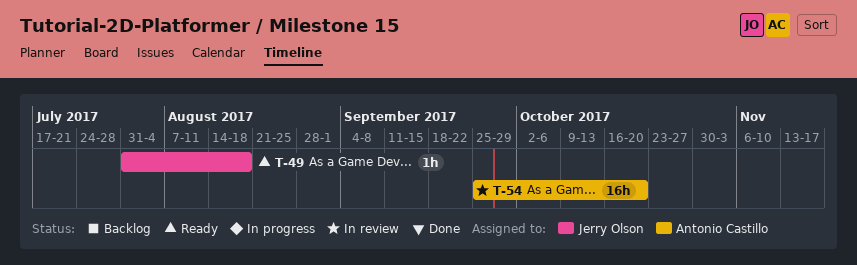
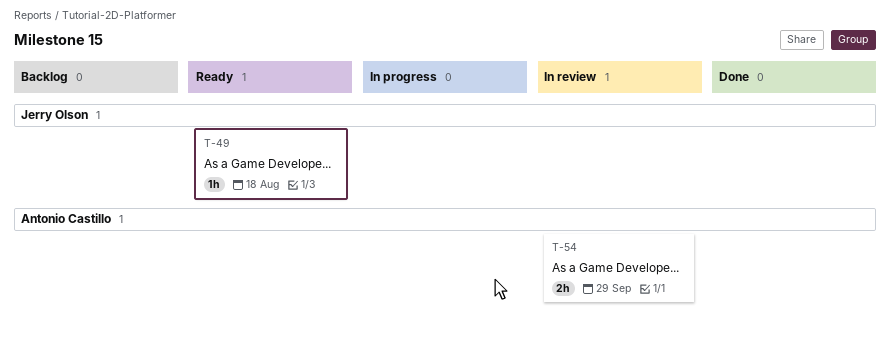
T-54, estimate: 16h -> 2h
T-54, due: Oct 20 -> Sep 29

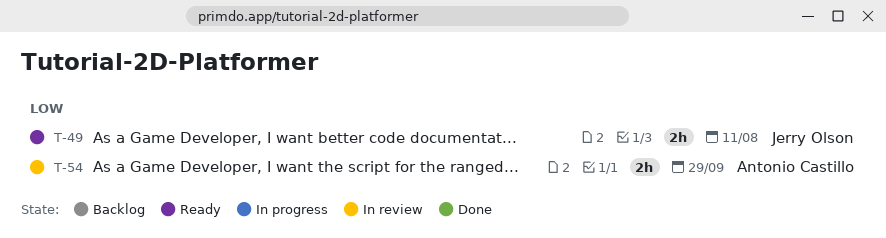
T-49, estimate: 1h -> 2h
T-49, due: Aug 18 -> Aug 11

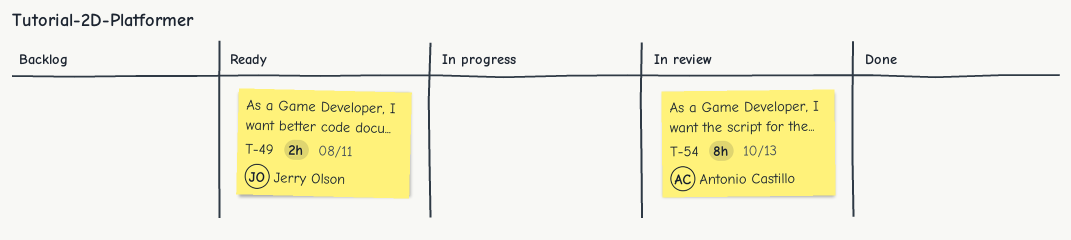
T-54, estimate: 2h -> 8h
T-54, due: Sep 29 -> Oct 13

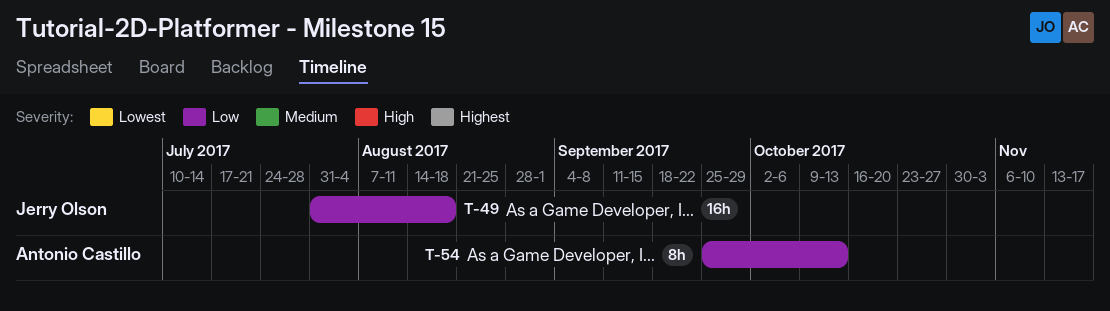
T-49, estimate: 2h -> 16h
T-49, due: Aug 11 -> Aug 18

